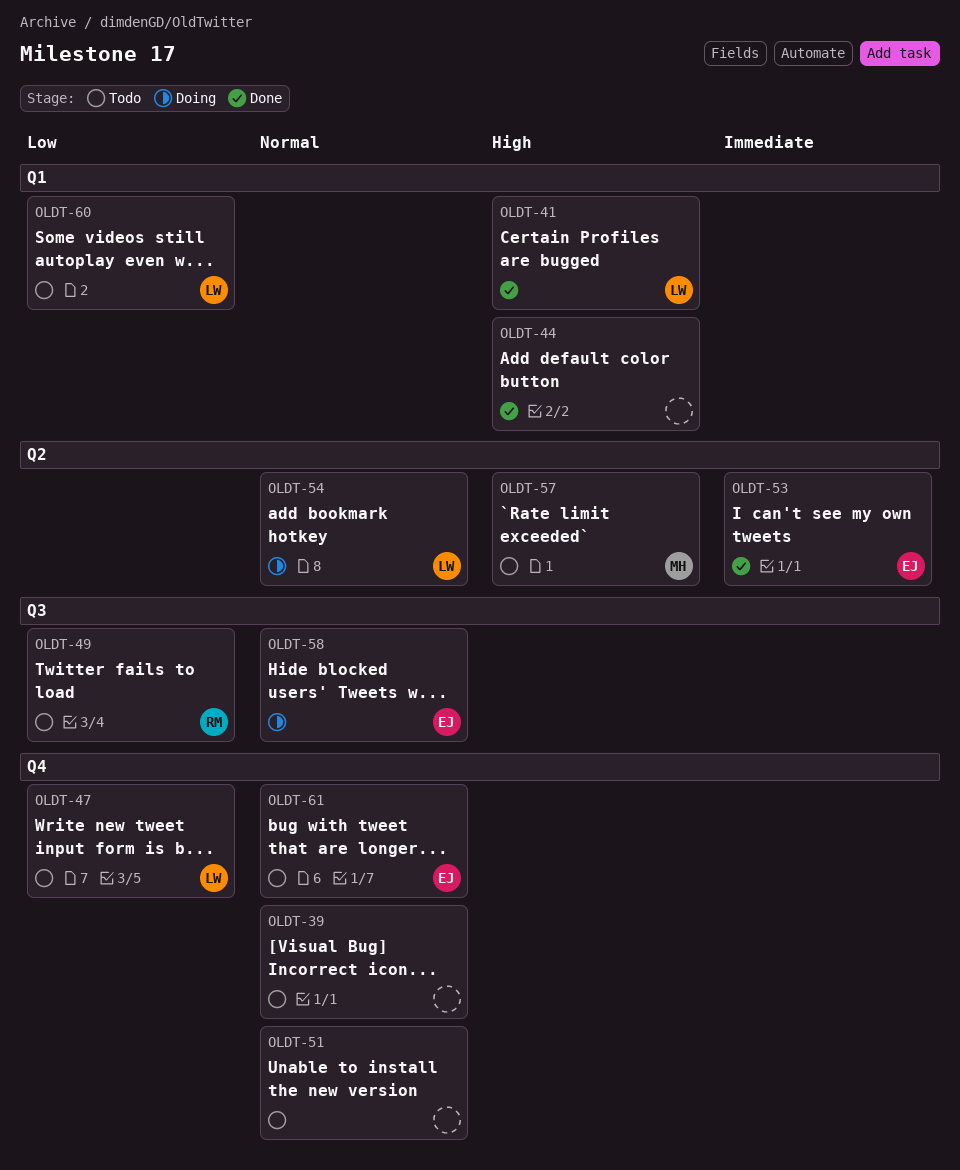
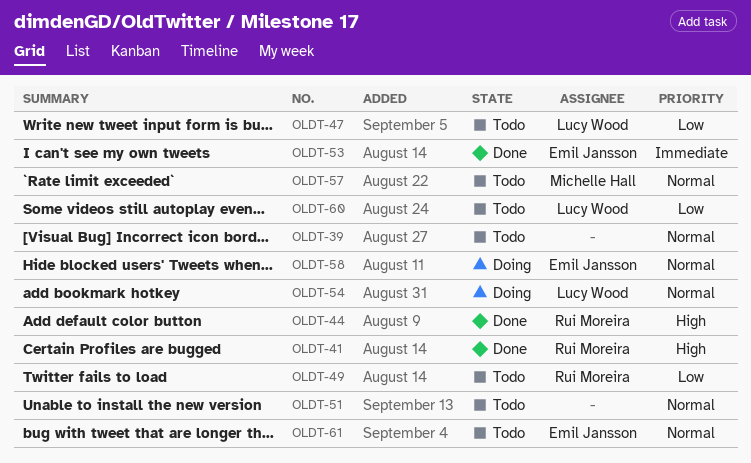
OLDT-41, owner: Lucy Wood -> Rui Moreira
OLDT-44, owner: none -> Rui Moreira
OLDT-57, priority: High -> Normal

